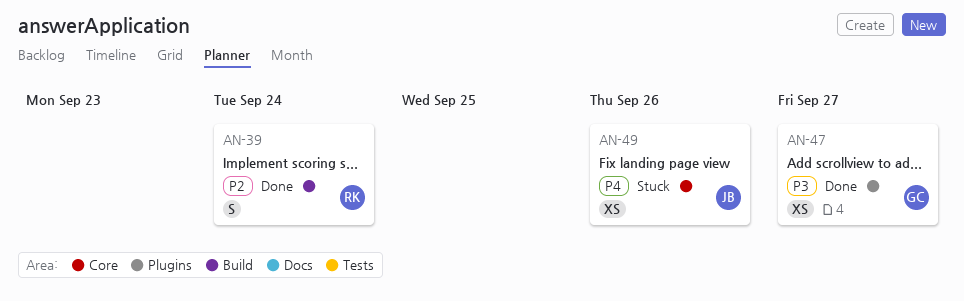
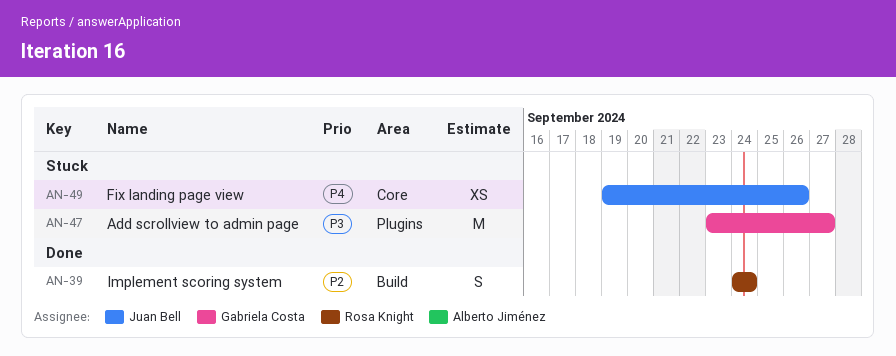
AN-47, status: Done -> Stuck
AN-47, estimate: XS -> M

